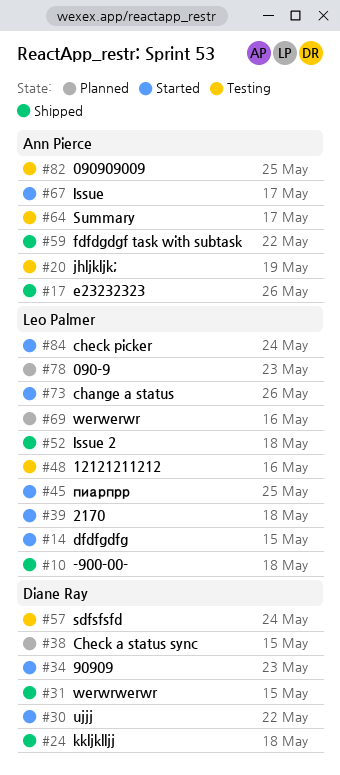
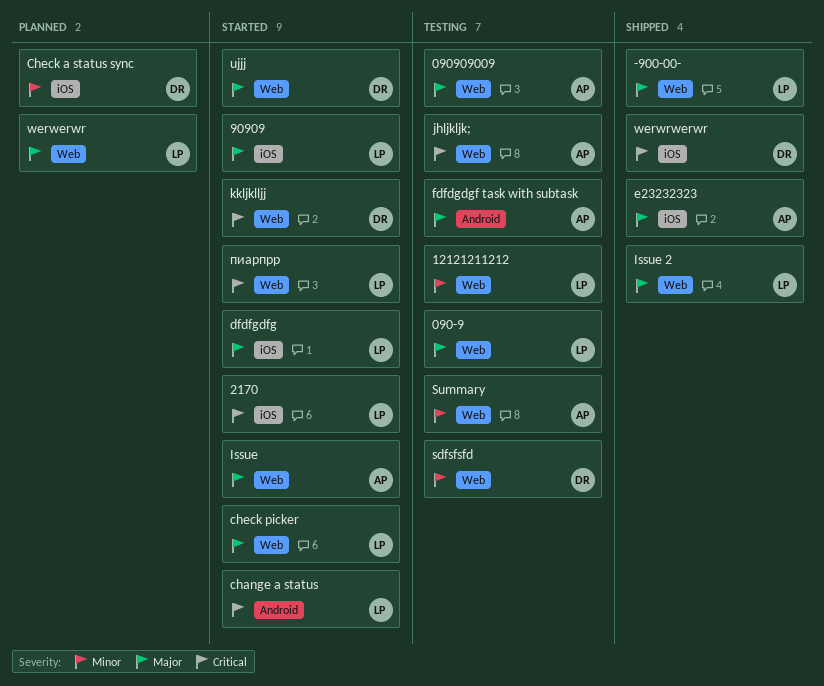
090-9, status: Planned -> Testing
90909, owner: Diane Ray -> Leo Palmer
fdfdgdgf task with subtask, status: Shipped -> Testing
kkljklljj, status: Shipped -> Started

